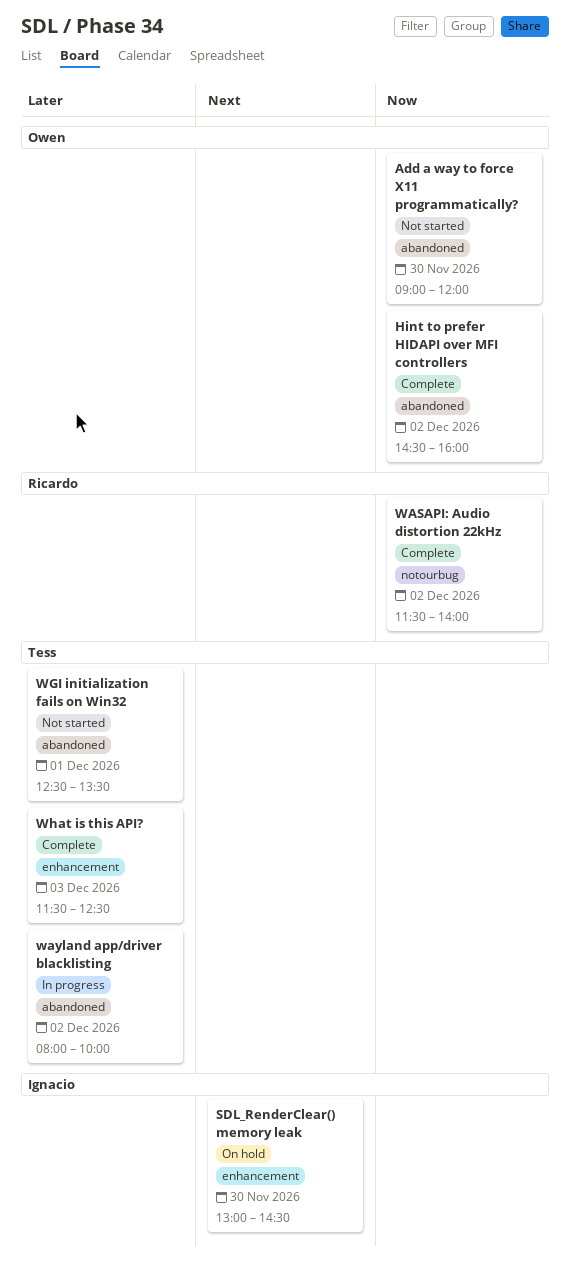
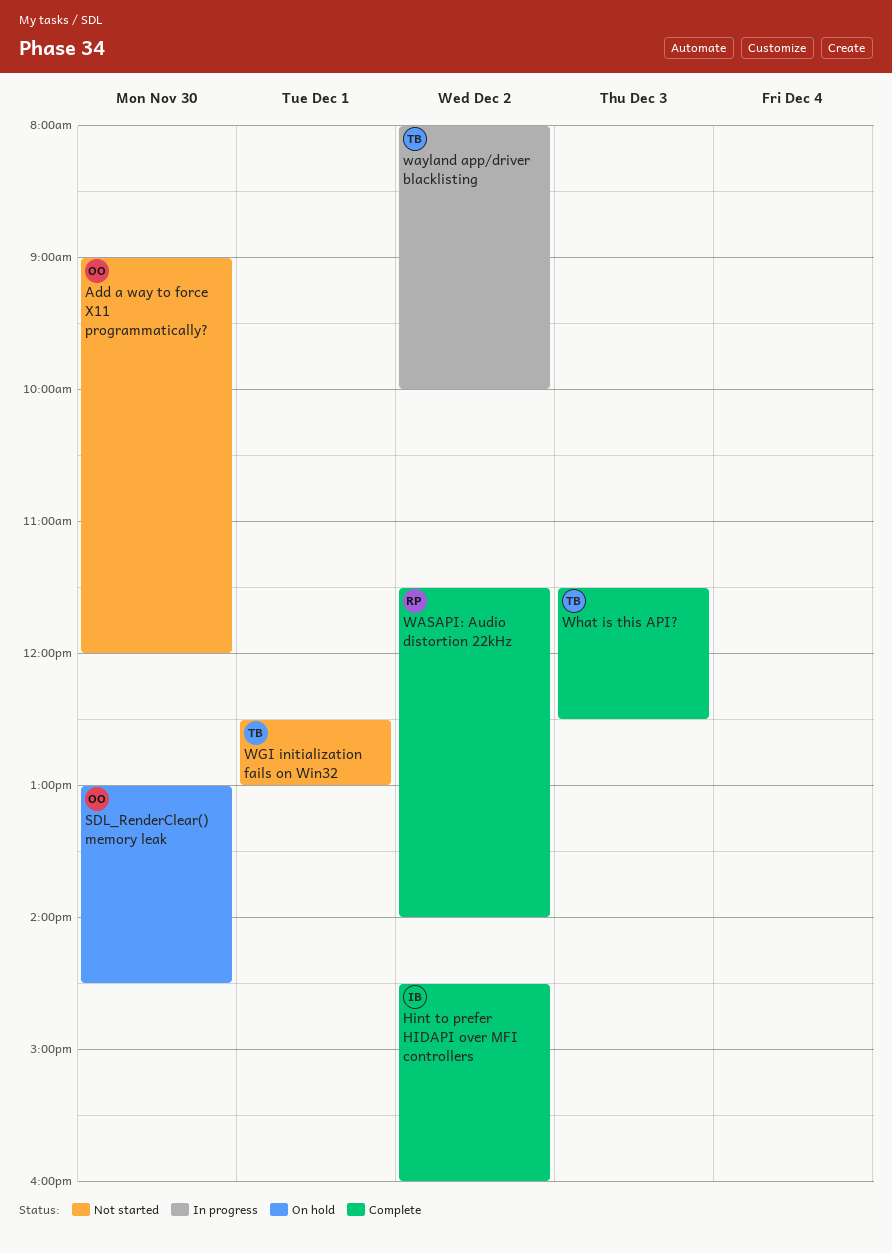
Hint to prefer HIDAPI over MFI controllers, owner: Owen -> Ignacio
SDL_RenderClear() memory leak, owner: Ignacio -> Owen
WGI initialization fails on Win32, ends: 13:30 -> 13:00

